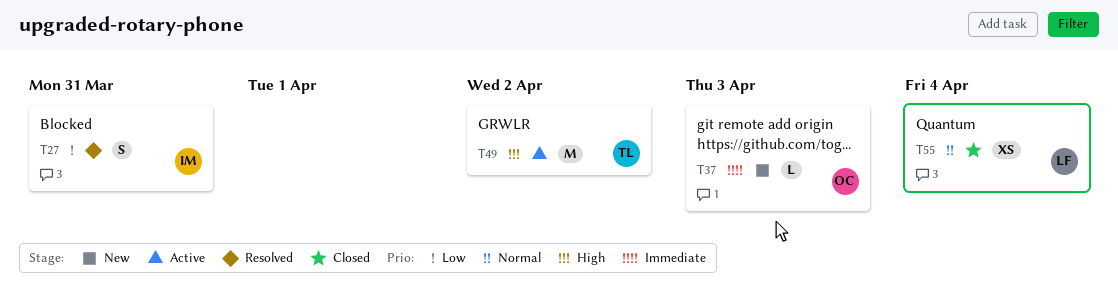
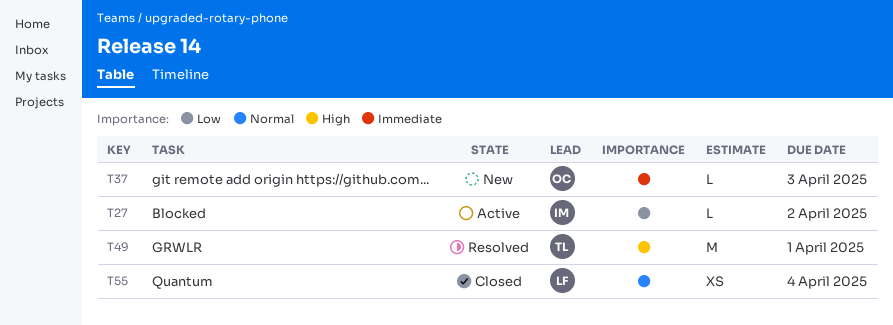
T27, status: Resolved -> Active
T27, estimate: S -> L
T27, due: Mar 31 -> Apr 2
T49, status: Active -> Resolved
T49, due: Apr 2 -> Apr 1

